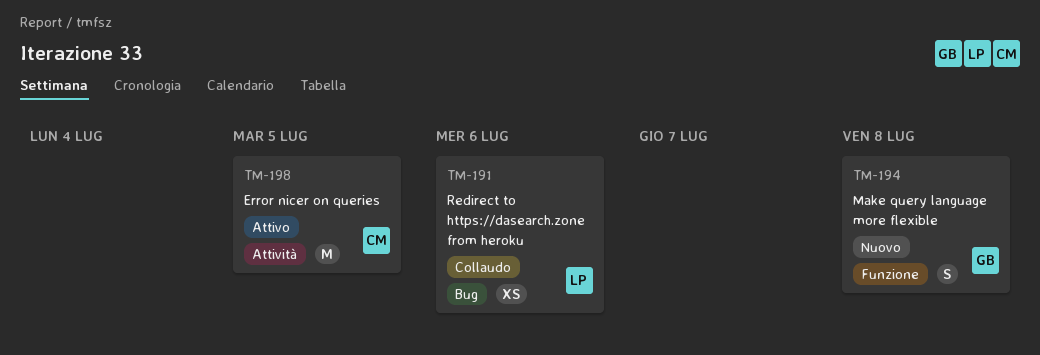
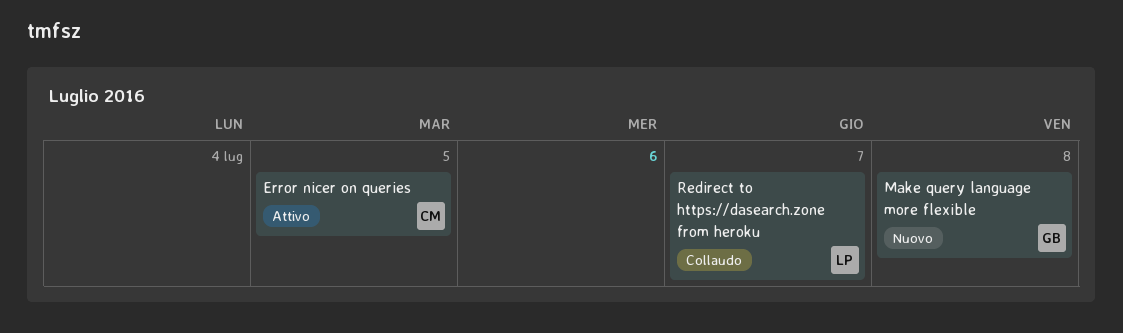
Redirect to https://dasearch.zone from heroku, due: Jul 6 -> Jul 7

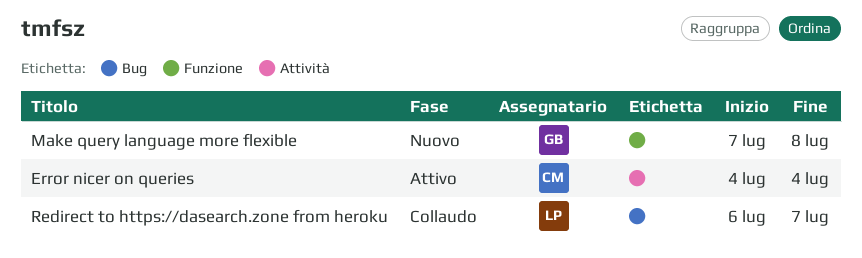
Error nicer on queries, due: Jul 5 -> Jul 4

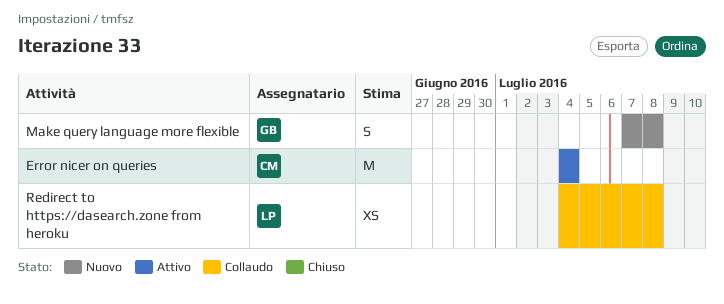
Redirect to https://dasearch.zone from heroku, start: Jul 6 -> Jul 4
Redirect to https://dasearch.zone from heroku, due: Jul 7 -> Jul 8

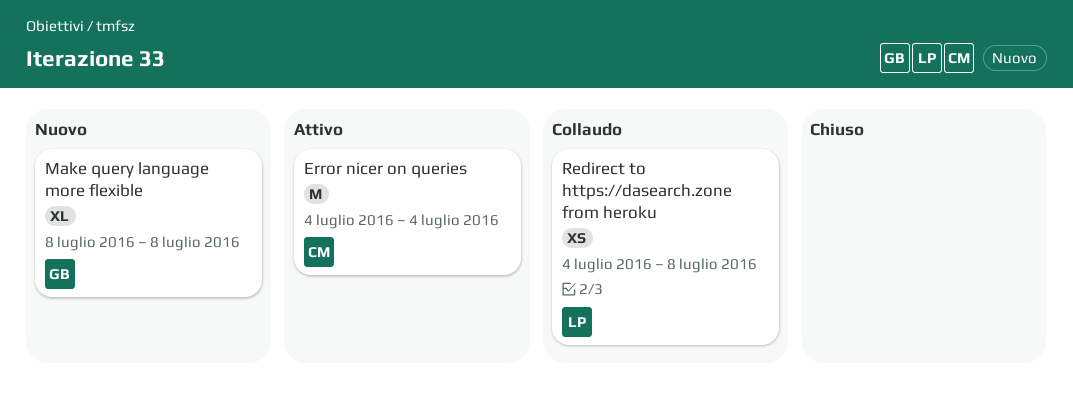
Make query language more flexible, estimate: S -> XL
Make query language more flexible, start: Jul 7 -> Jul 8

